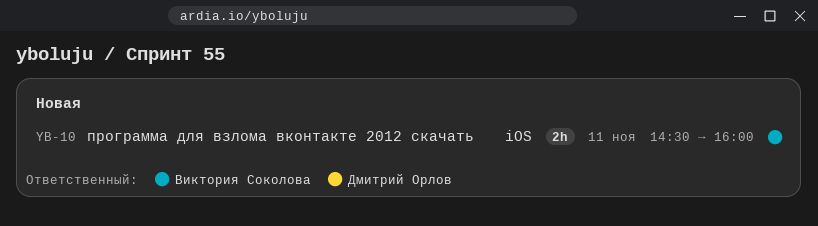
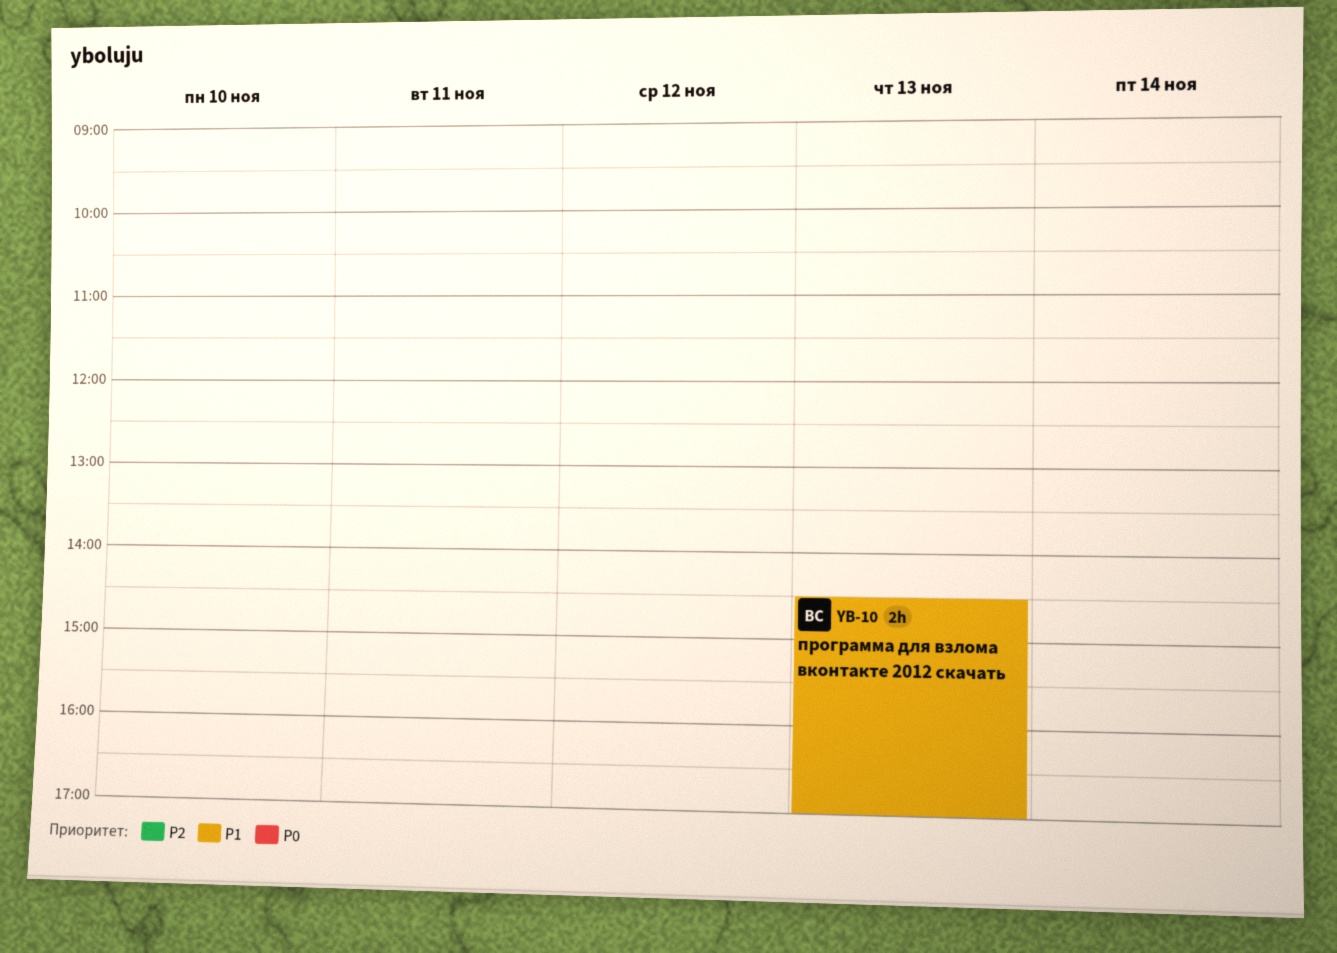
YB-10, day: Nov 11 -> Nov 13
YB-10, ends: 16:00 -> 17:00

